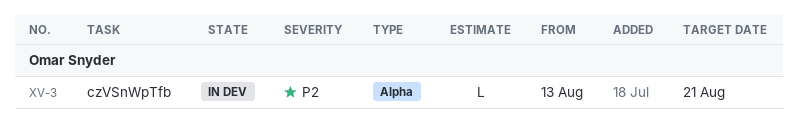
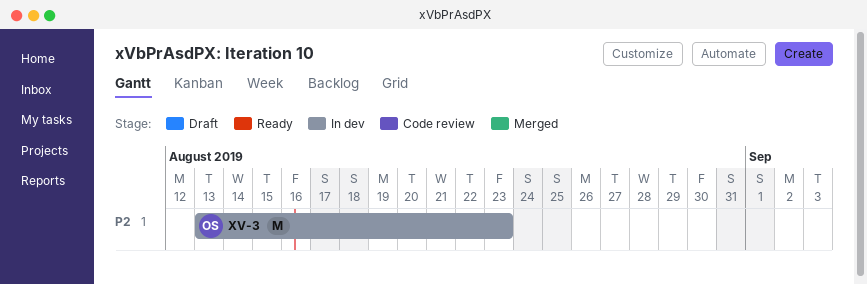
XV-3, estimate: L -> M
XV-3, due: Aug 21 -> Aug 23

